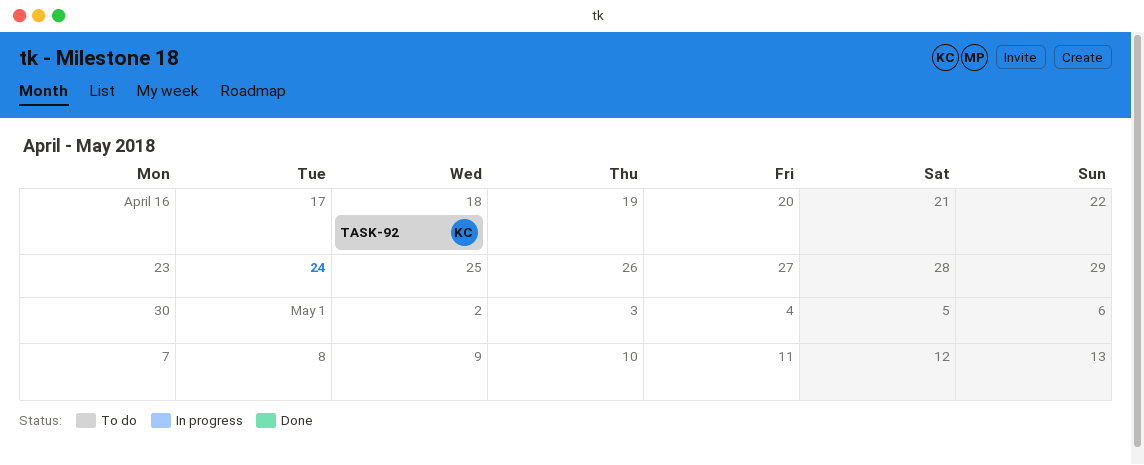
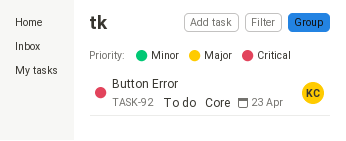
TASK-92, due: Apr 18 -> Apr 23

